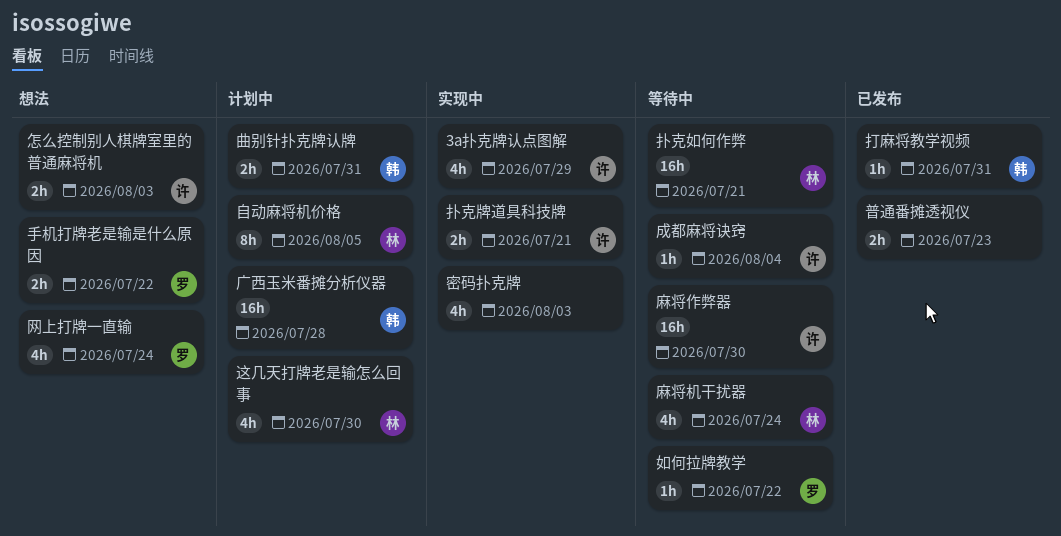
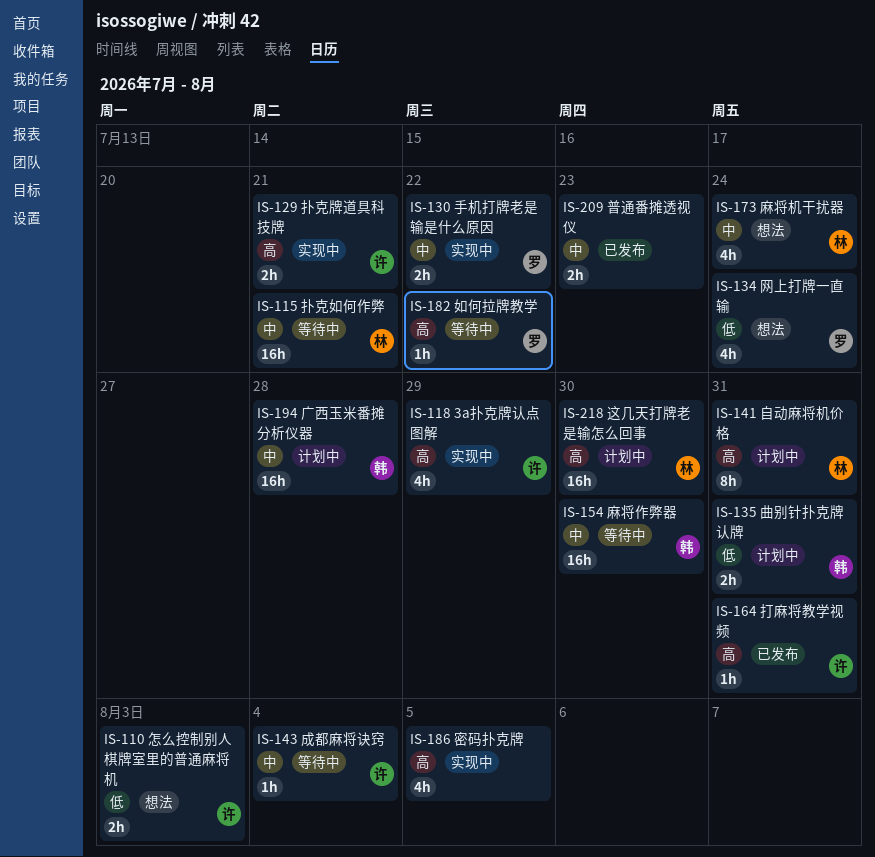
密码扑克牌, due: Aug 3 -> Aug 5
手机打牌老是输是什么原因, status: 想法 -> 实现中
打麻将教学视频, owner: 韩 -> 许
自动麻将机价格, due: Aug 5 -> Jul 31
这几天打牌老是输怎么回事, estimate: 4h -> 16h
麻将作弊器, owner: 许 -> 韩
麻将机干扰器, status: 等待中 -> 想法

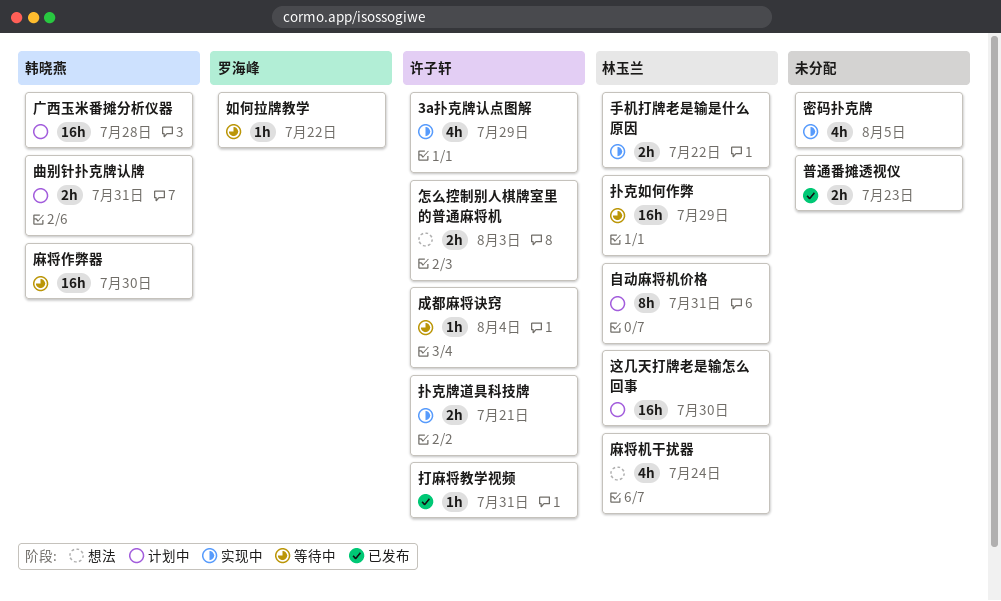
手机打牌老是输是什么原因, owner: 罗海峰 -> 林玉兰
扑克如何作弊, due: Jul 21 -> Jul 29
网上打牌一直输: present -> none

